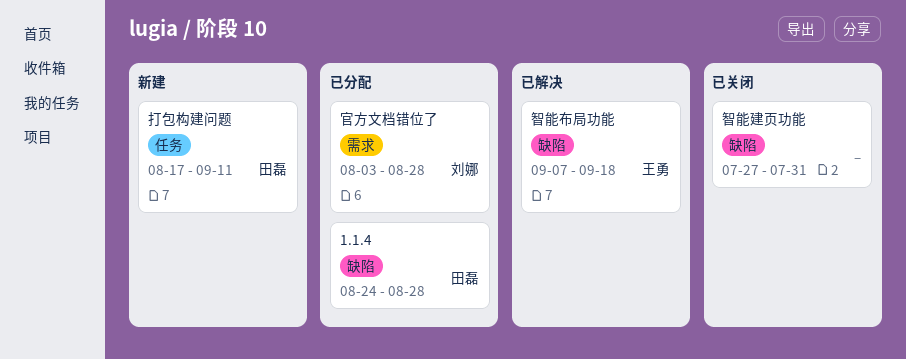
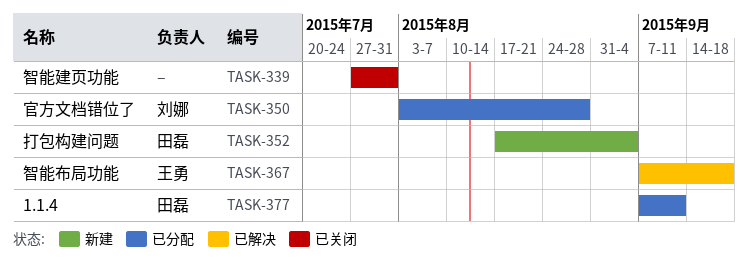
1.1.4, start: Aug 24 -> Sep 7
1.1.4, due: Aug 28 -> Sep 11
打包构建问题, due: Sep 11 -> Sep 4

